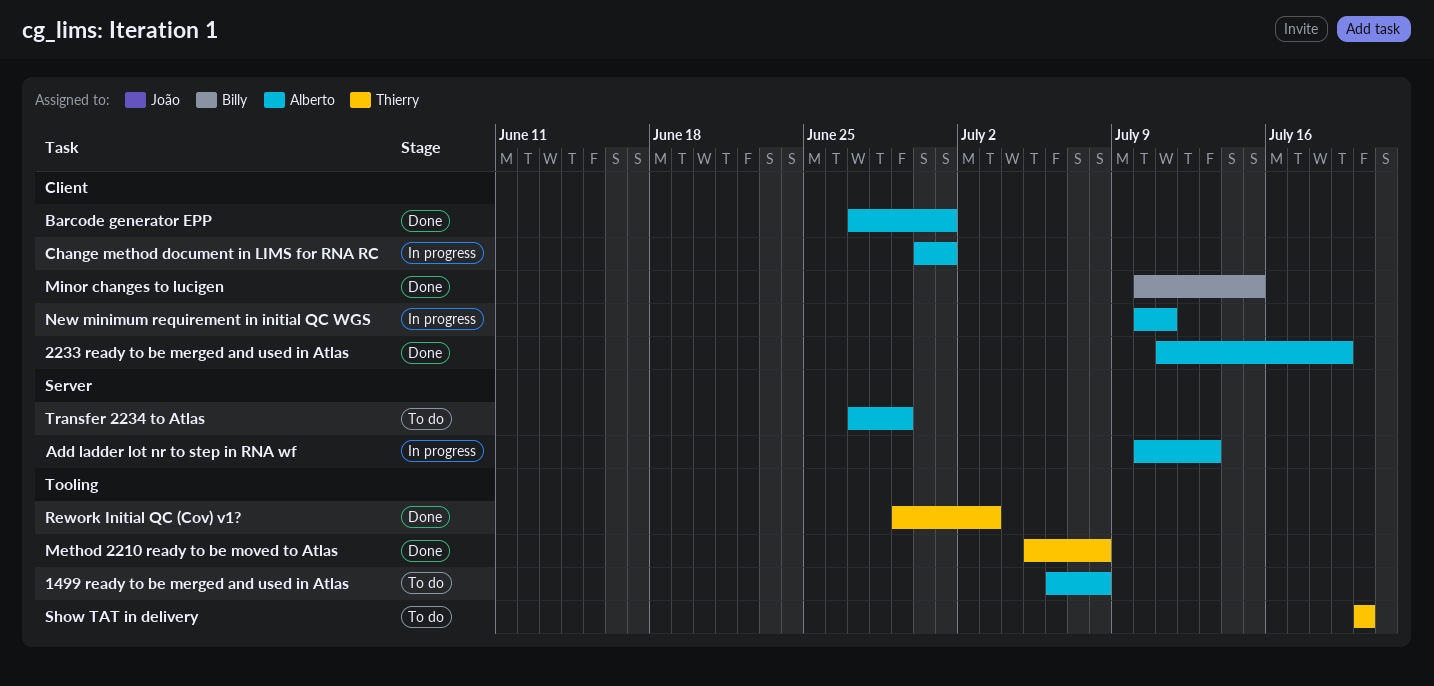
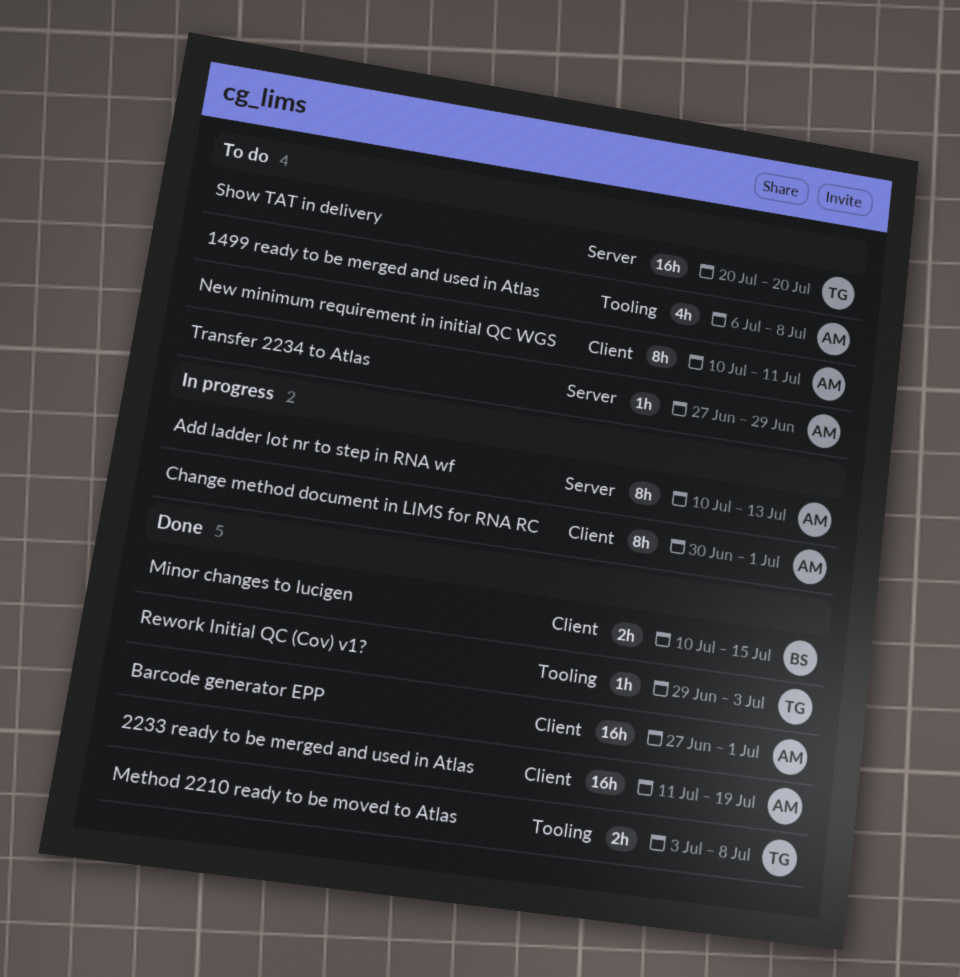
Method 2210 ready to be moved to Atlas, start: Jul 5 -> Jul 3
New minimum requirement in initial QC WGS, status: In progress -> To do
Show TAT in delivery, label: Tooling -> Server

